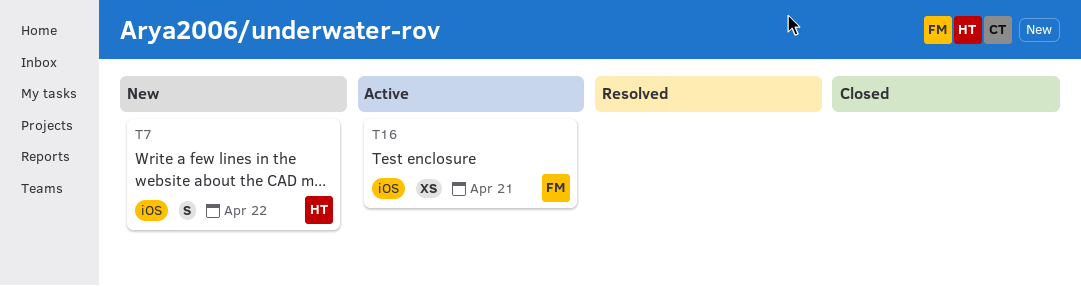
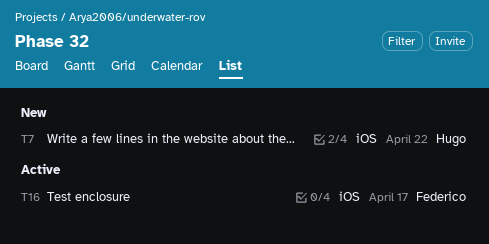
T16, due: Apr 21 -> Apr 17

